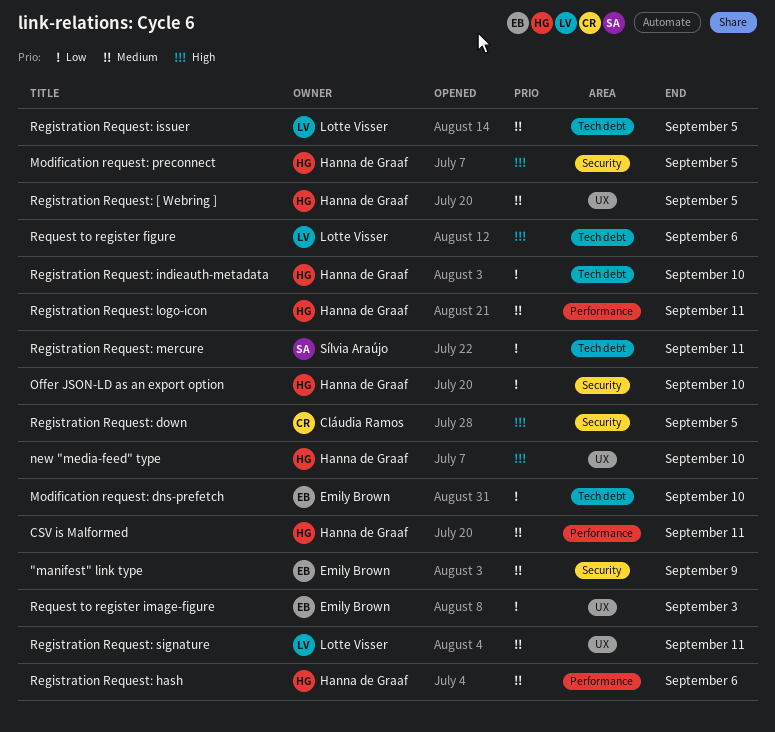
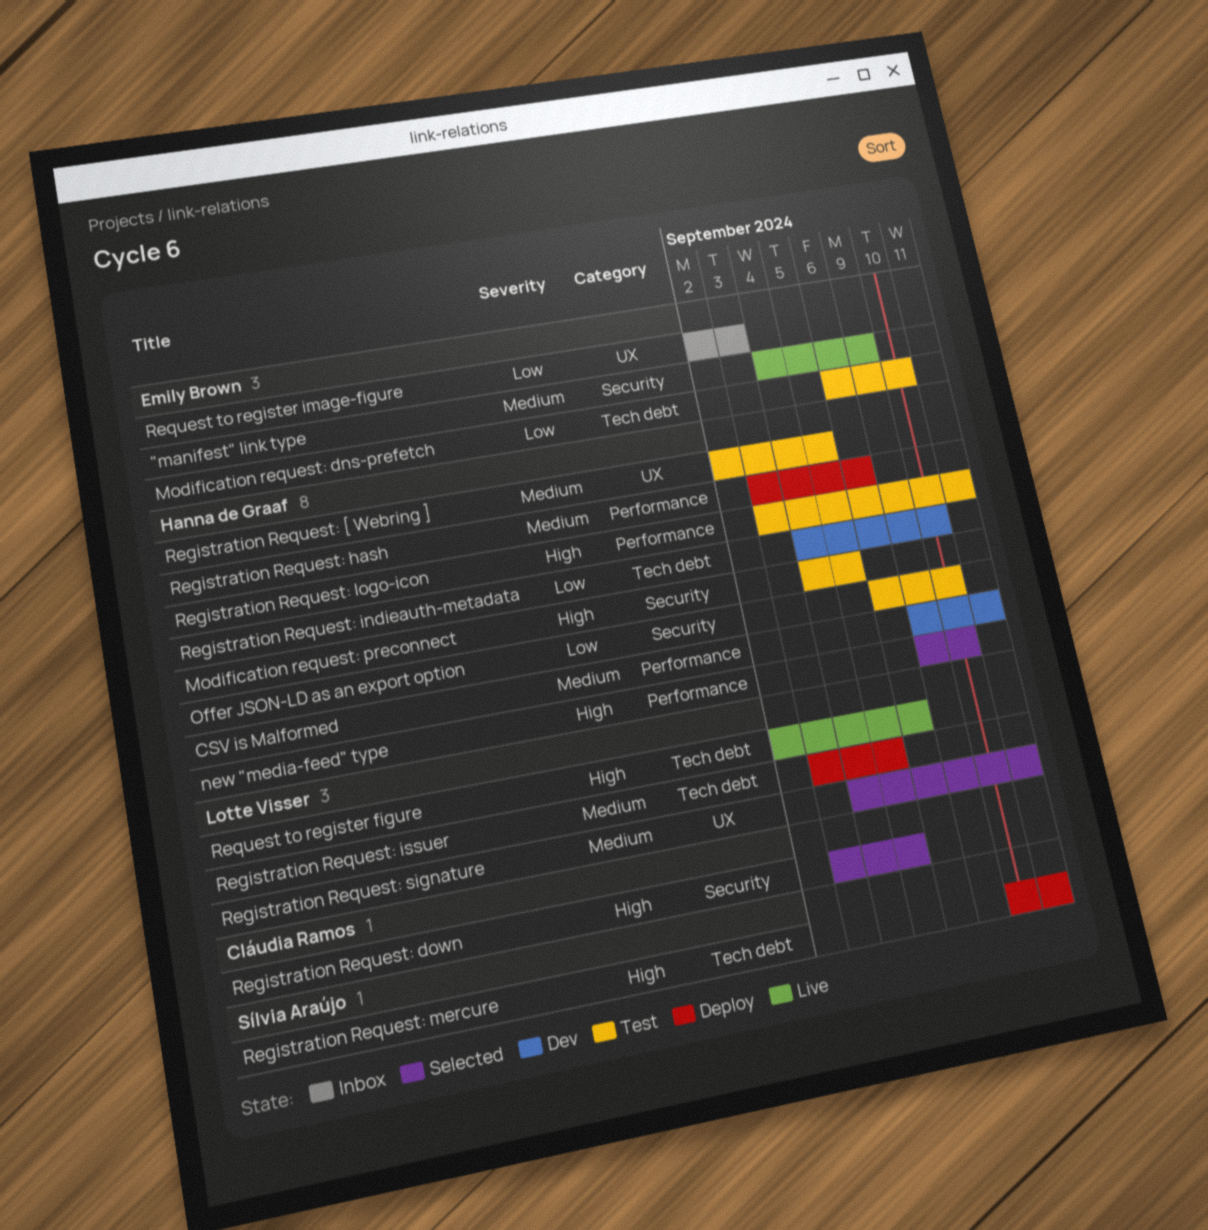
new "media-feed" type, label: UX -> Performance
Registration Request: logo-icon, priority: Medium -> High
Registration Request: mercure, priority: Low -> High

